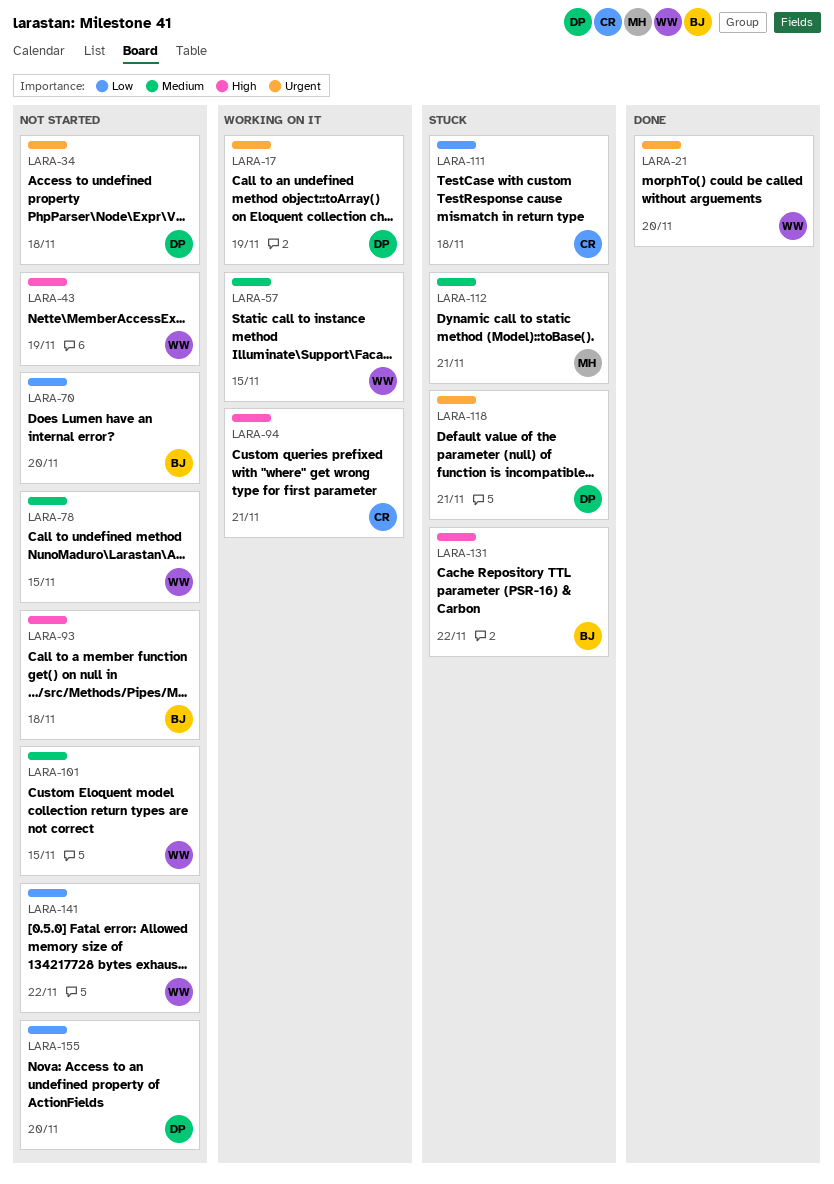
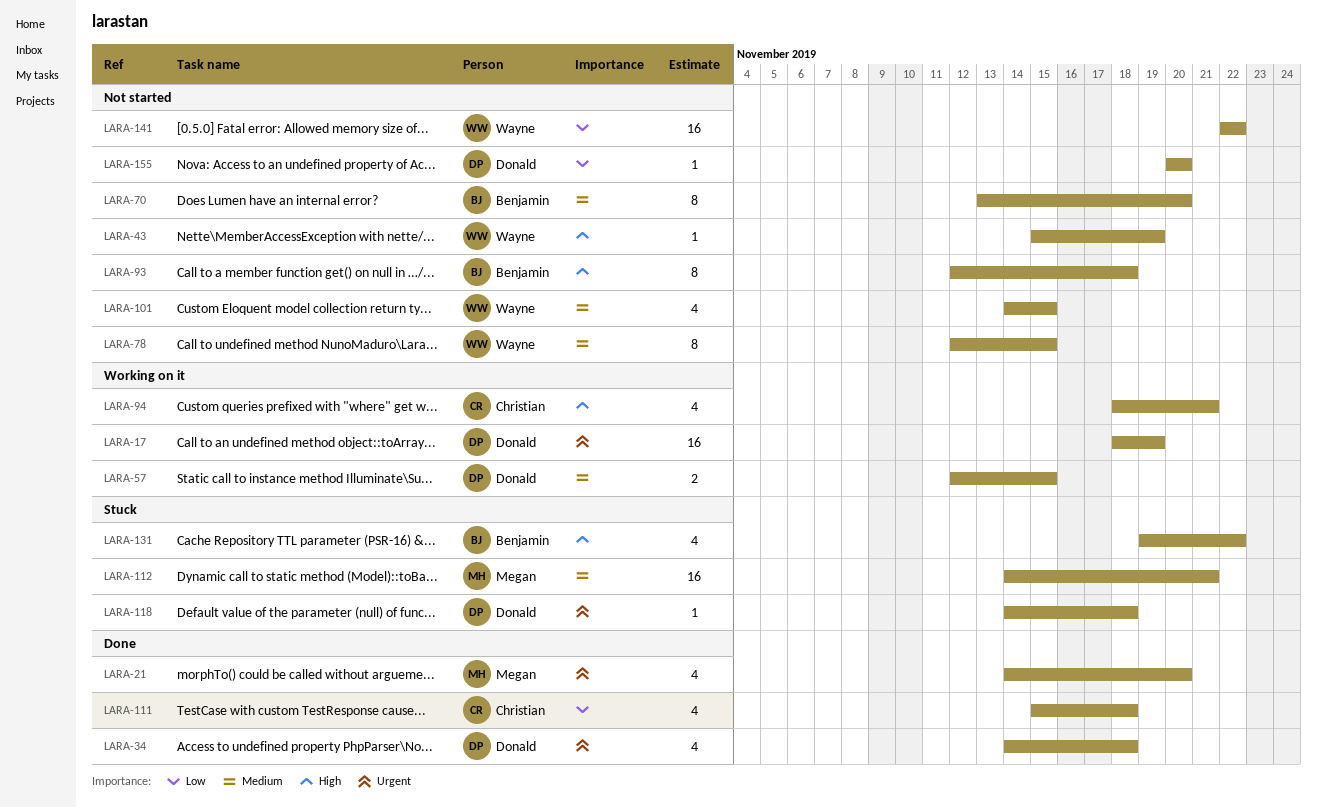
LARA-21, owner: Wayne -> Megan
LARA-34, status: Not started -> Done
LARA-57, owner: Wayne -> Donald
LARA-70, priority: Low -> Medium
LARA-111, status: Stuck -> Done
LARA-118, due: Nov 21 -> Nov 18

